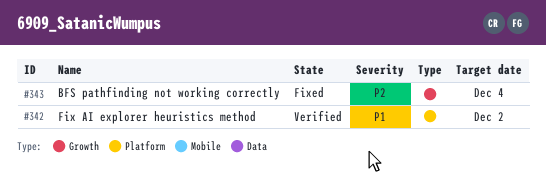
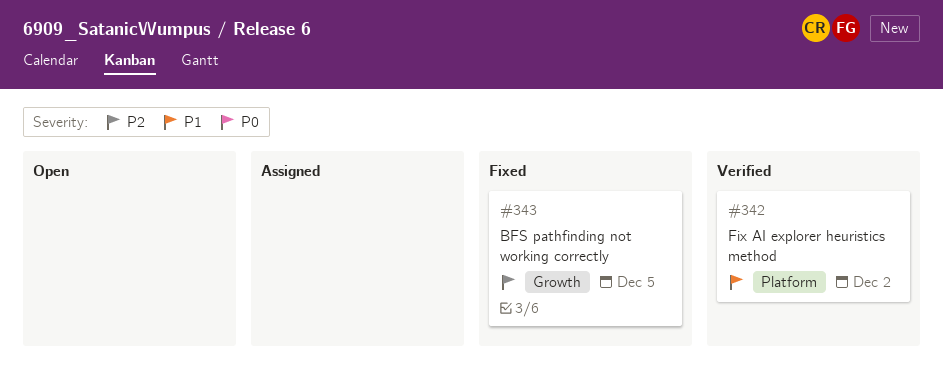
#343, due: Dec 4 -> Dec 5

